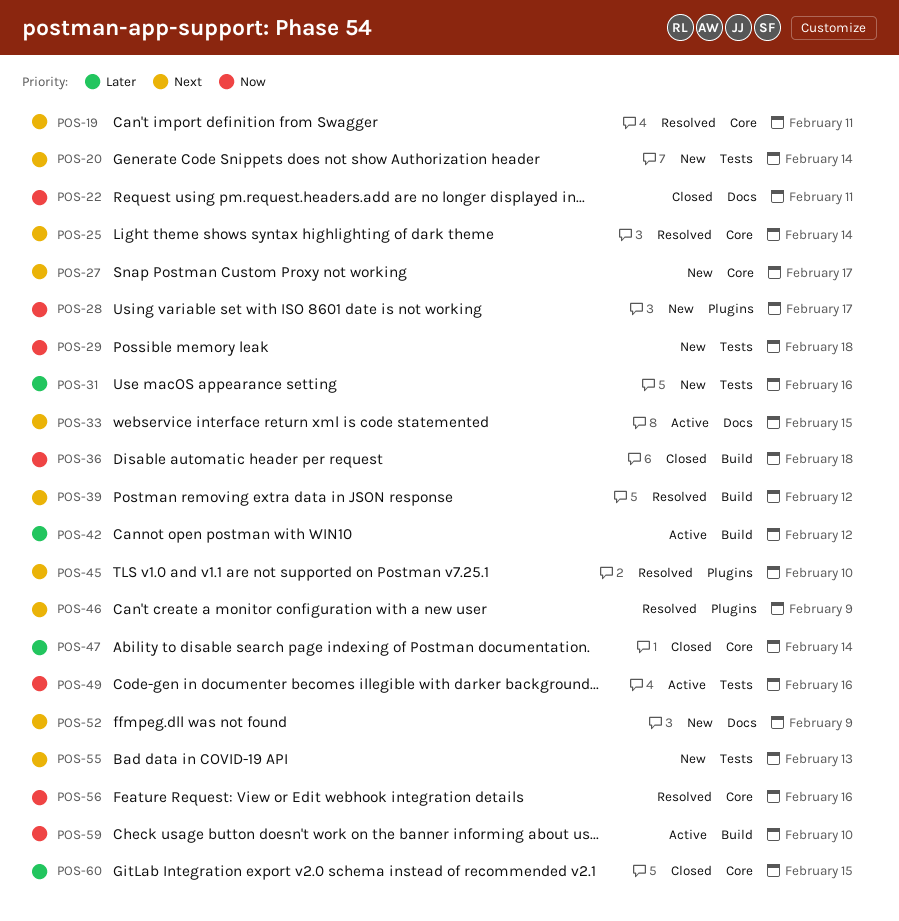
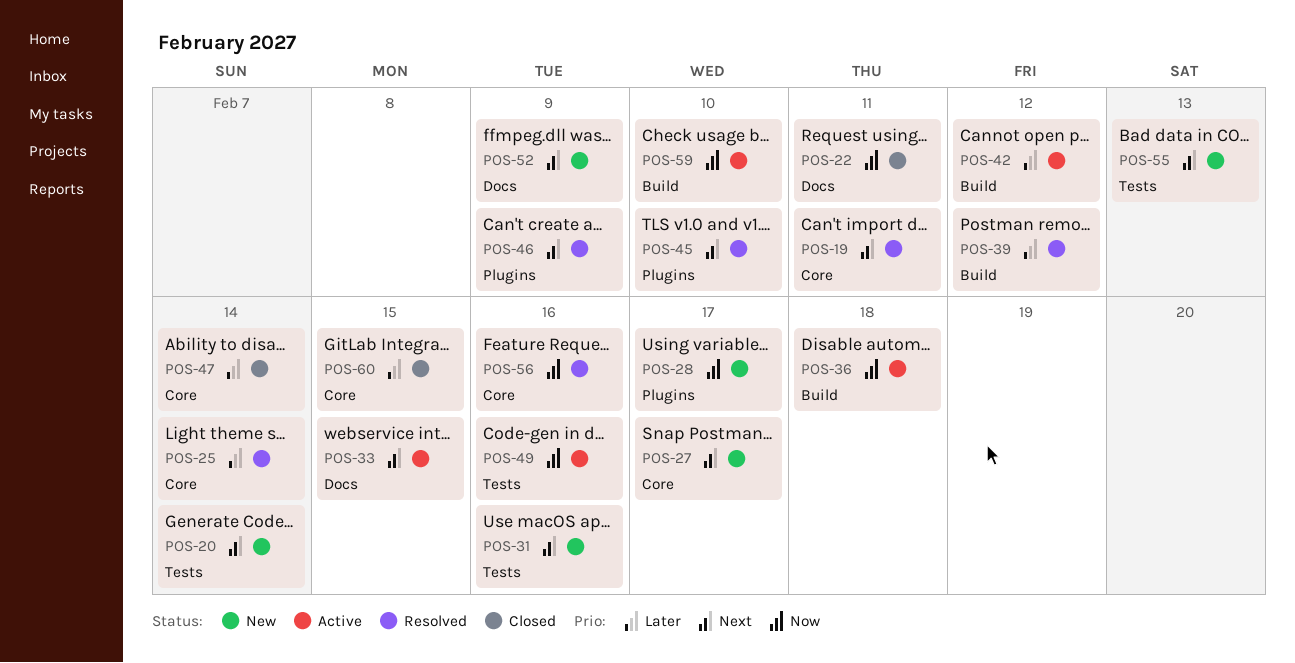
POS-25, priority: Next -> Later
POS-29: present -> none
POS-31, priority: Later -> Next
POS-36, status: Closed -> Active
POS-39, priority: Next -> Later

